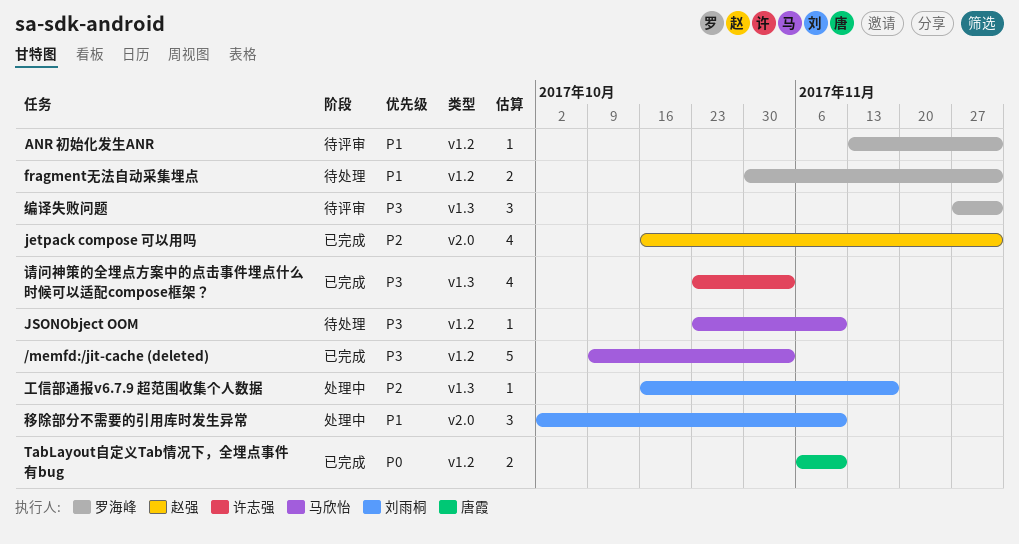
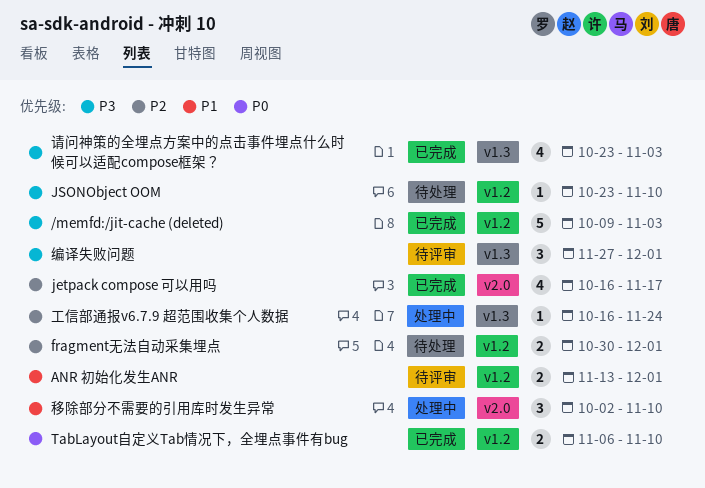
ANR 初始化发生ANR, estimate: 1 -> 2
fragment无法自动采集埋点, priority: P1 -> P2
jetpack compose 可以用吗, due: Dec 1 -> Nov 17
工信部通报v6.7.9 超范围收集个人数据, due: Nov 17 -> Nov 24

